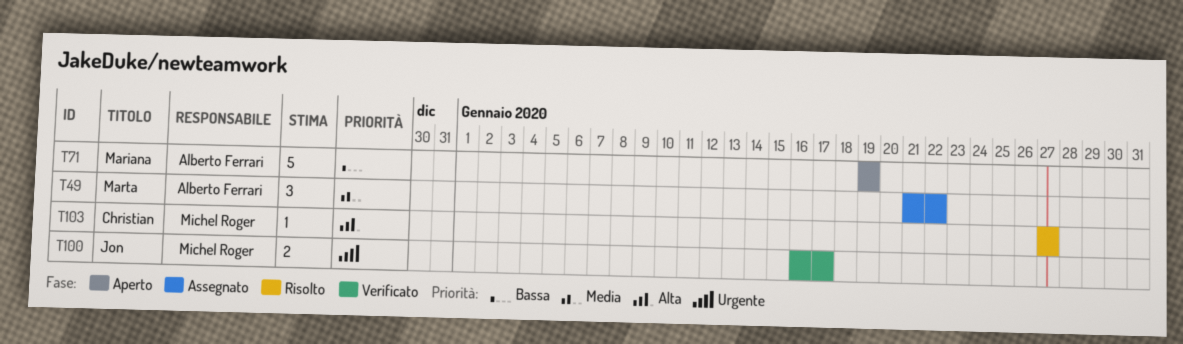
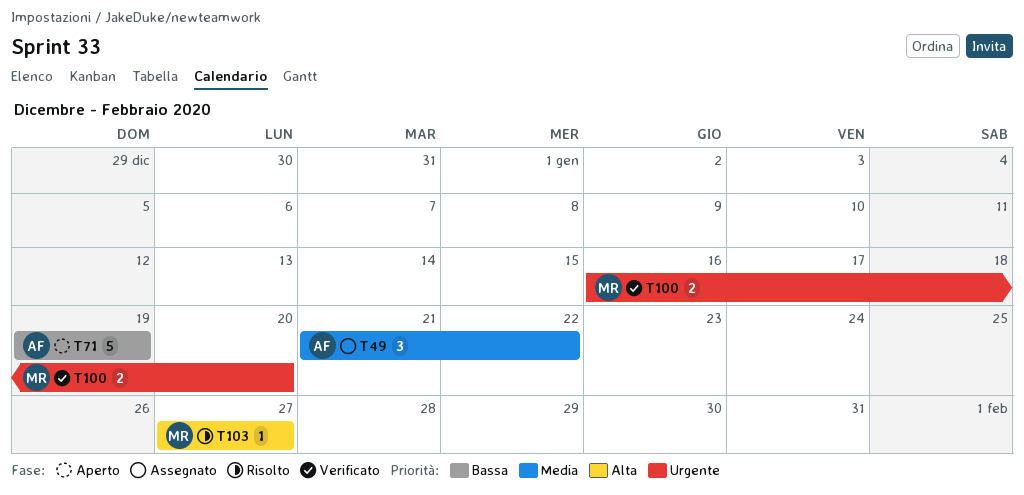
T100, due: Jan 17 -> Jan 20

